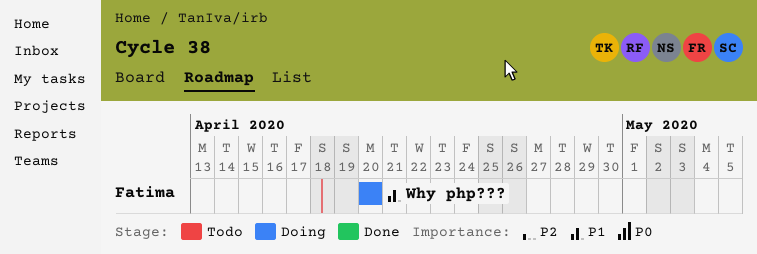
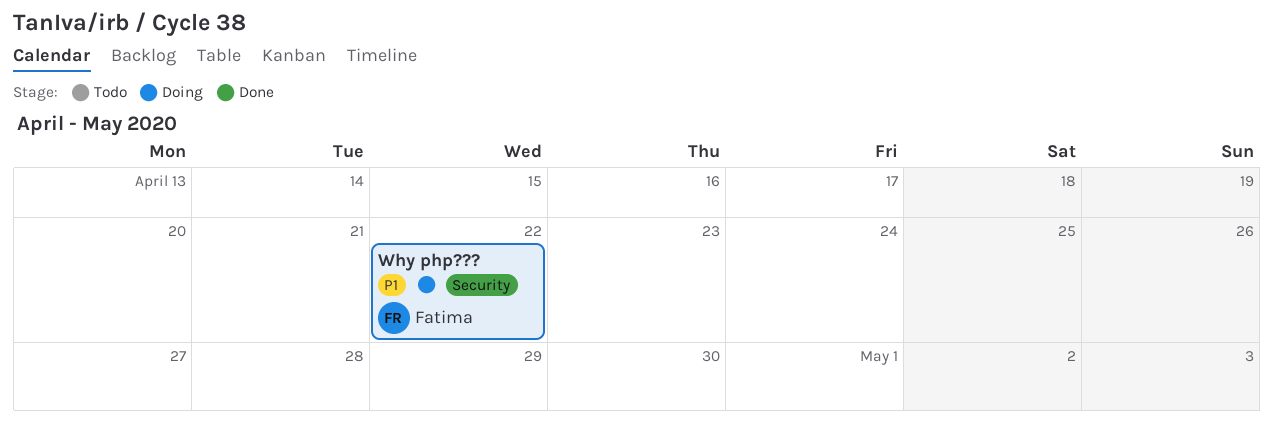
Why php???, due: Apr 20 -> Apr 22

